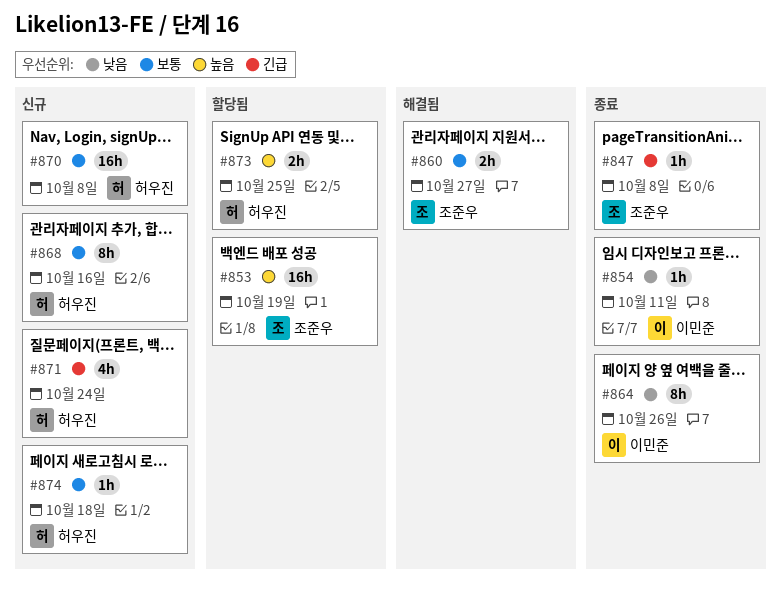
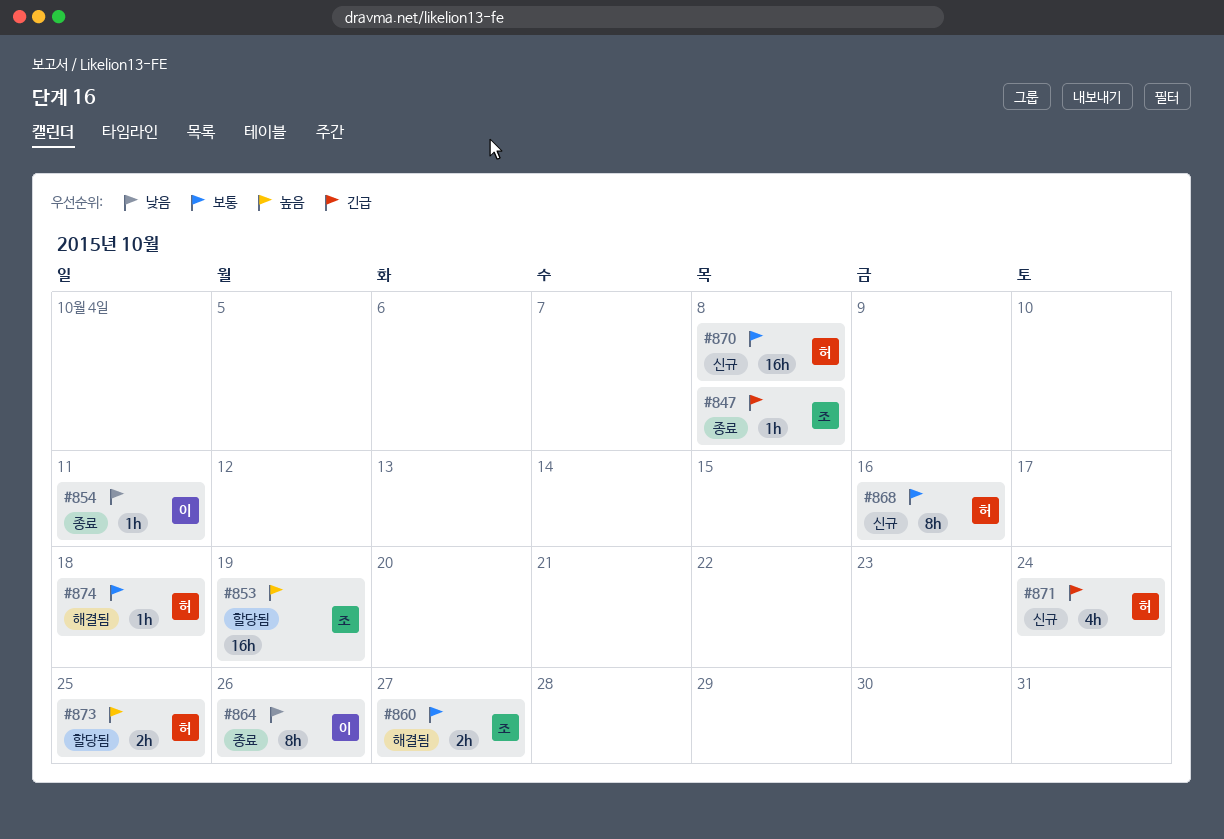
#874, status: 신규 -> 해결됨

